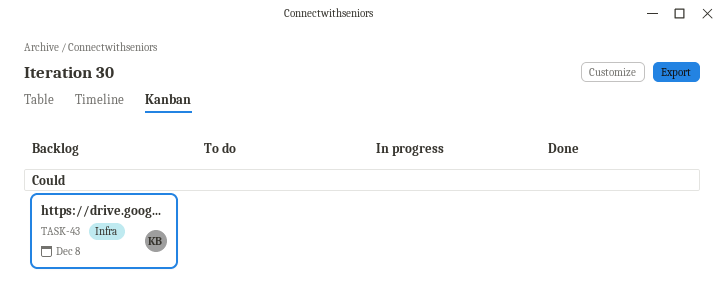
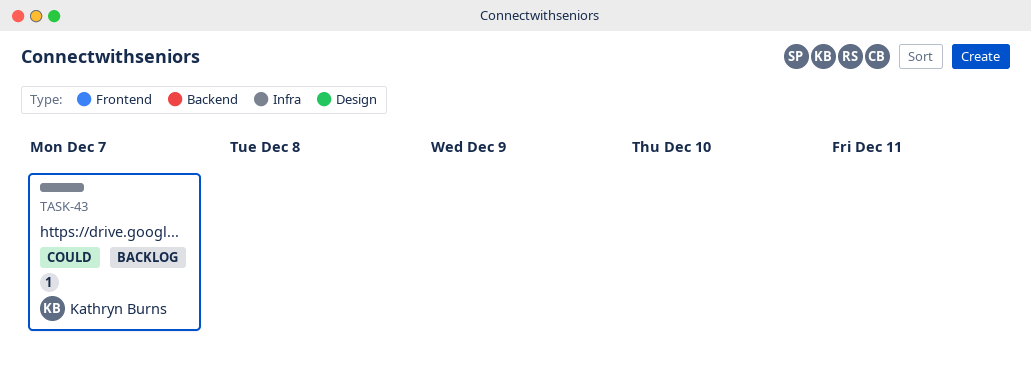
TASK-43, due: Dec 8 -> Dec 7

